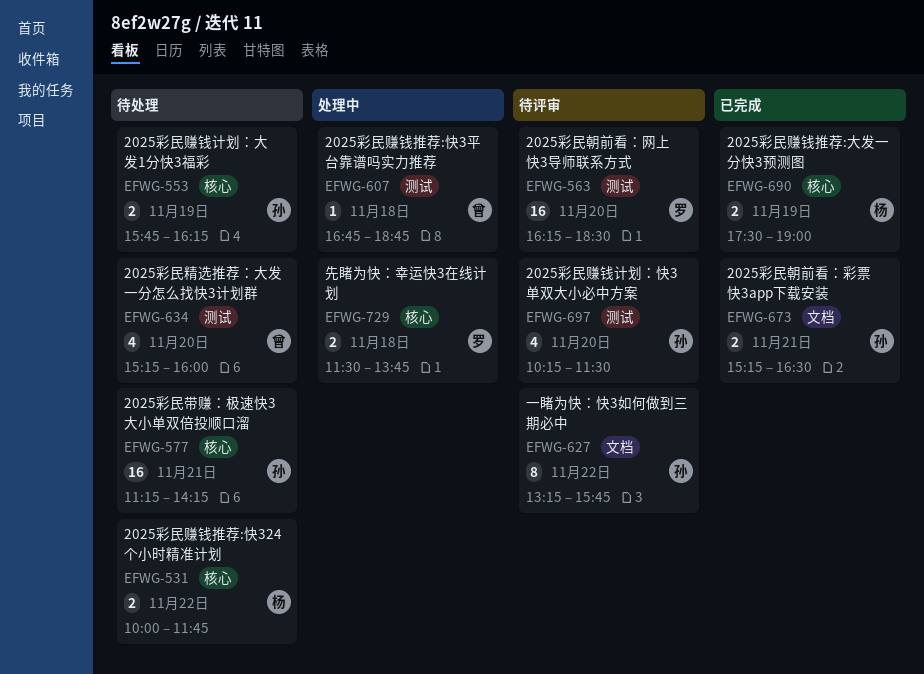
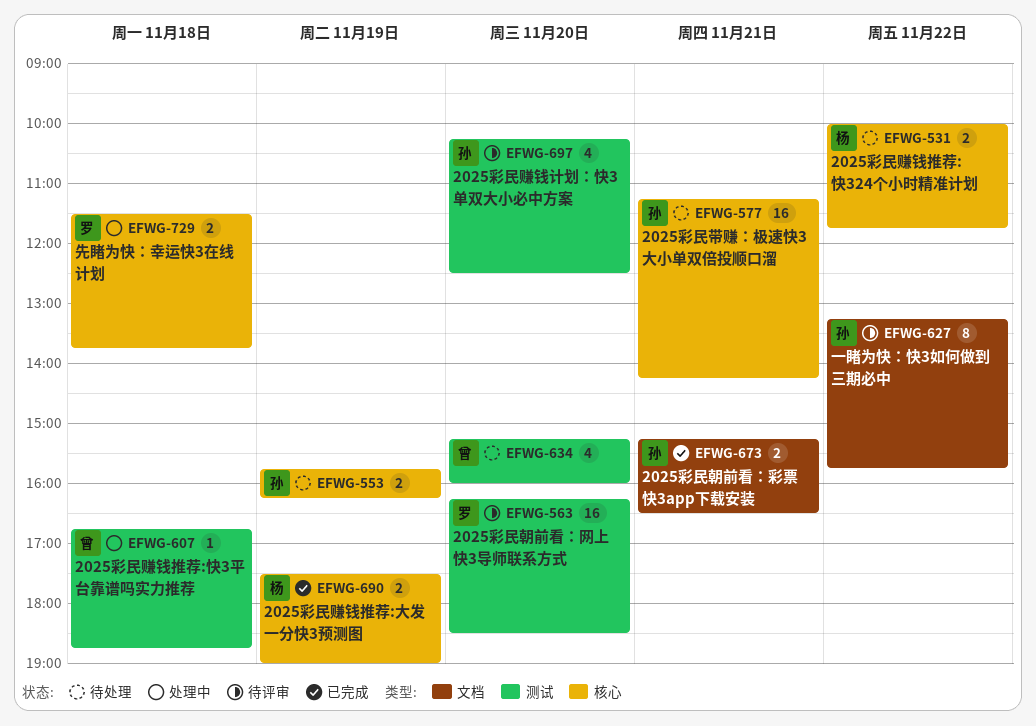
EFWG-697, ends: 11:30 -> 12:30

